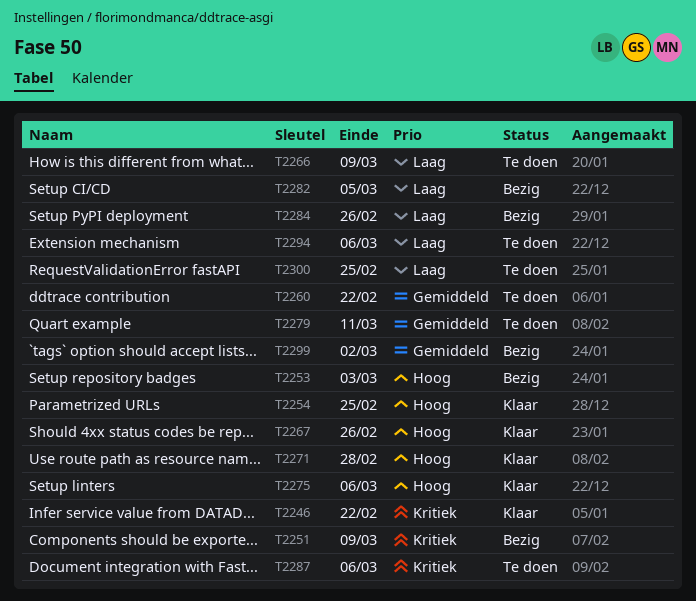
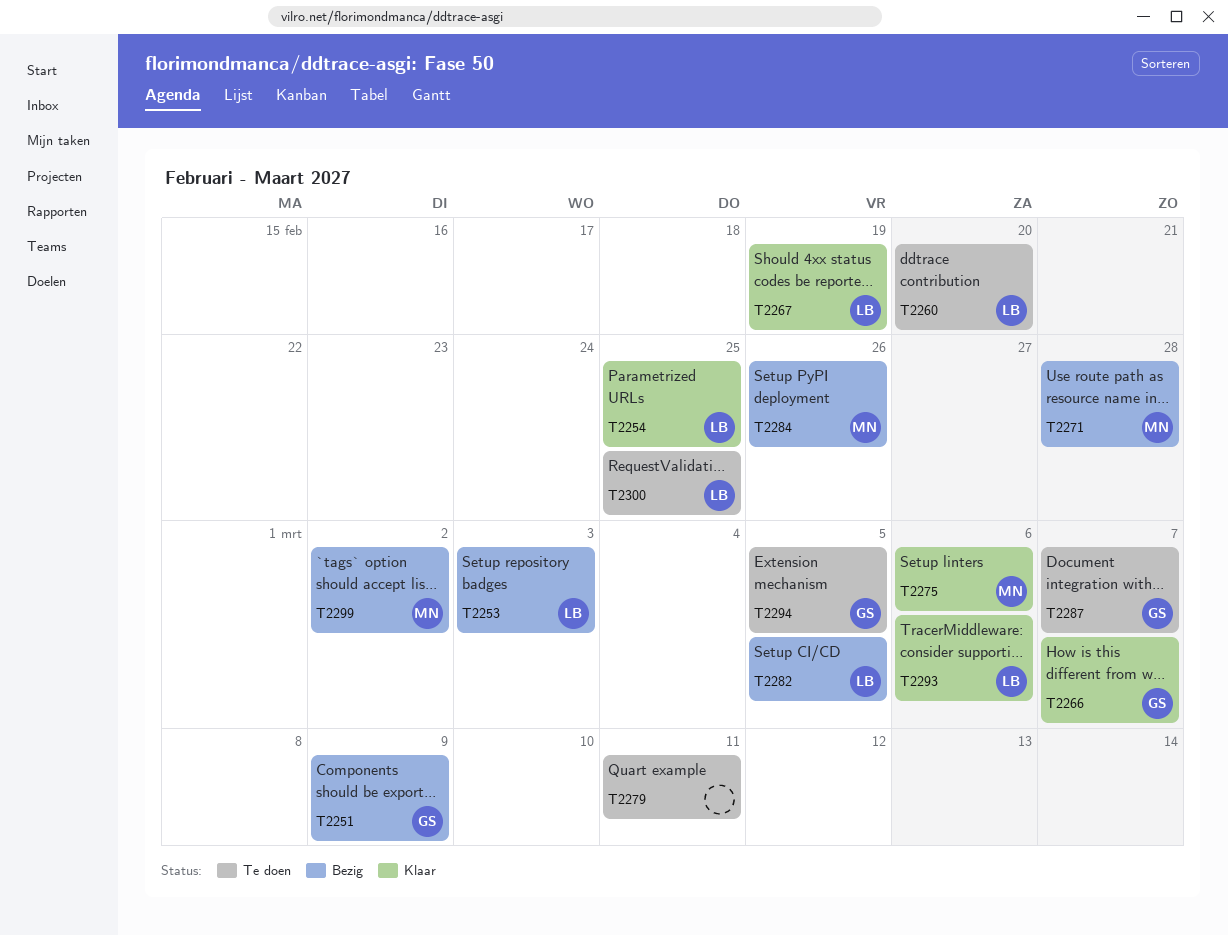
T2246: present -> none
T2260, due: Feb 22 -> Feb 20
T2266, status: Te doen -> Klaar
T2266, due: Mar 9 -> Mar 7
T2267, due: Feb 26 -> Feb 19
T2271, status: Klaar -> Bezig
T2287, due: Mar 6 -> Mar 7
T2293: none -> present
T2294, due: Mar 6 -> Mar 5

